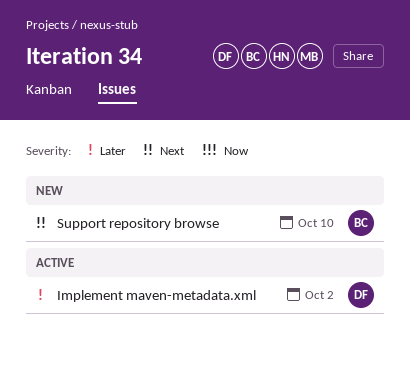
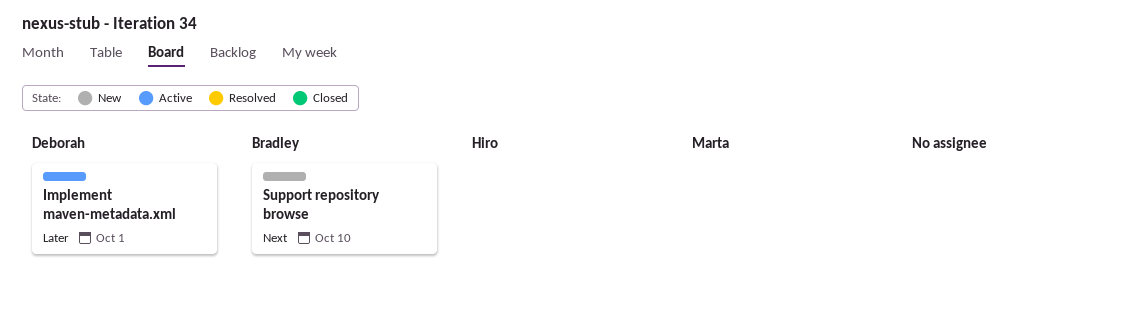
Implement maven-metadata.xml, due: Oct 2 -> Oct 1

